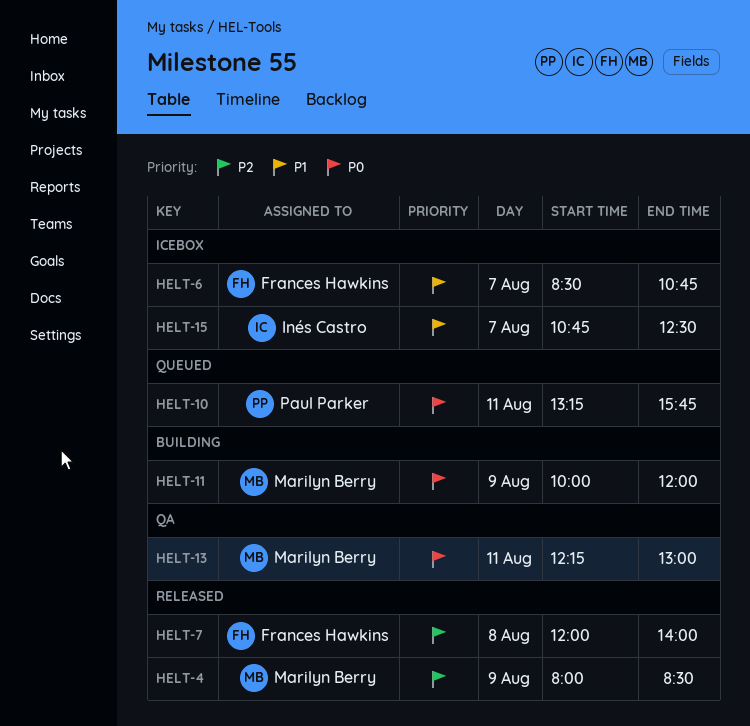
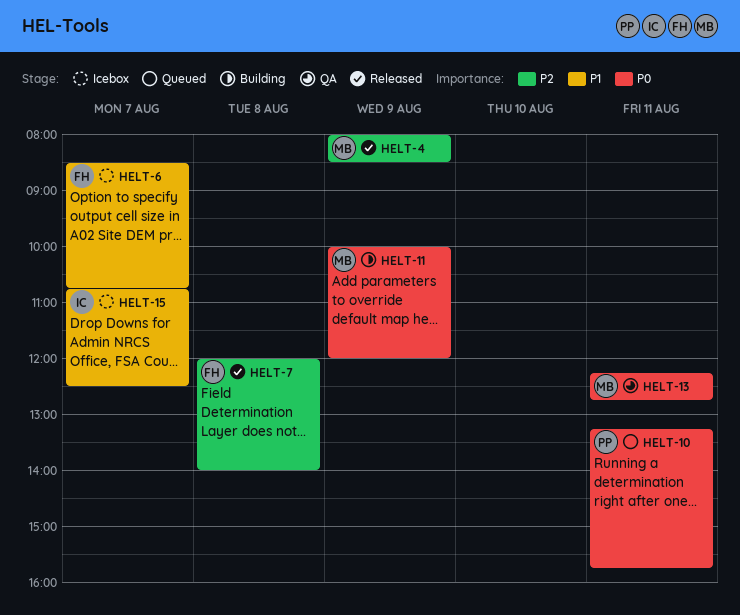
HELT-13, ends: 13:00 -> 12:45

